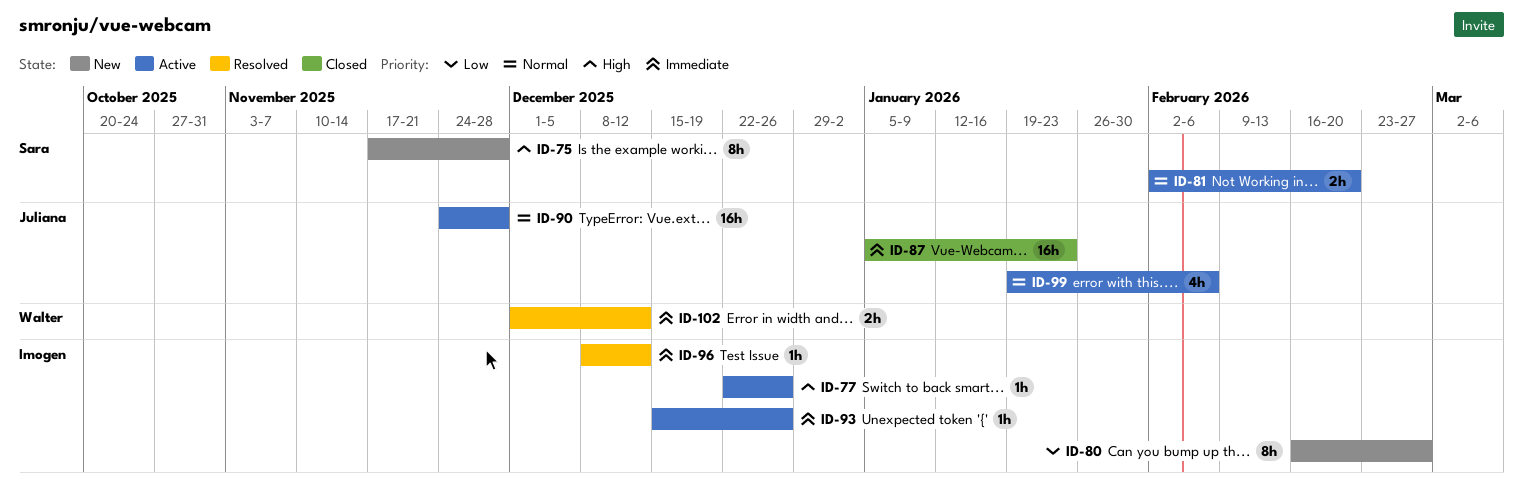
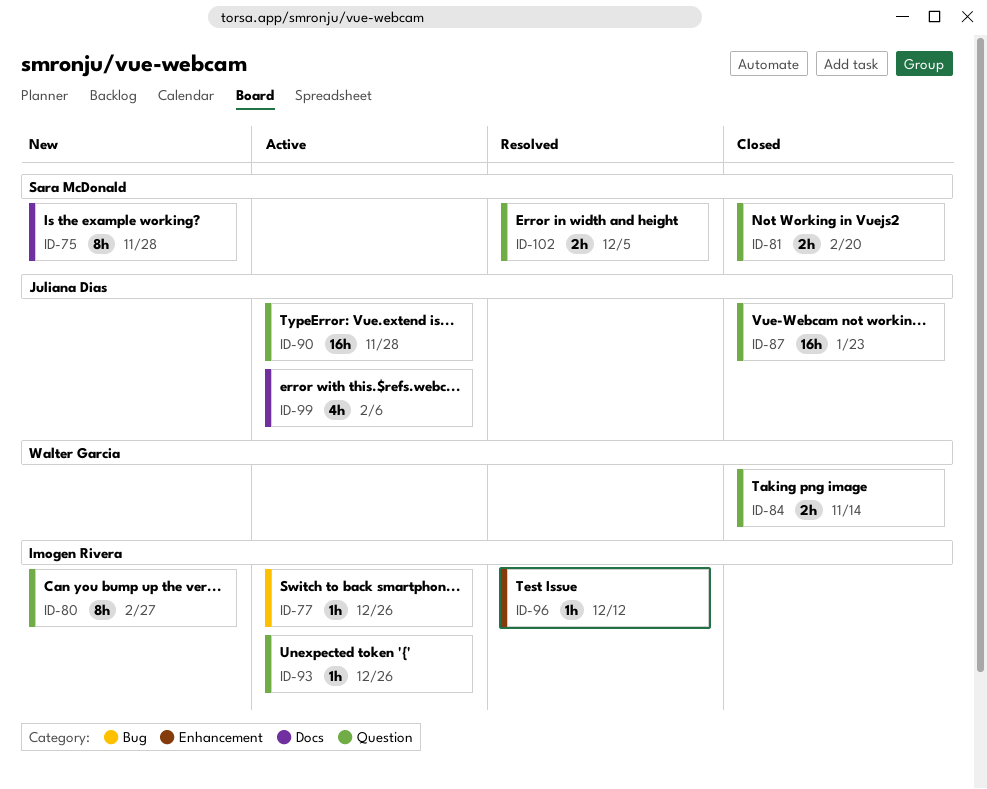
ID-81, status: Active -> Closed
ID-84: none -> present
ID-102, owner: Walter Garcia -> Sara McDonald
ID-102, due: Dec 12 -> Dec 5

